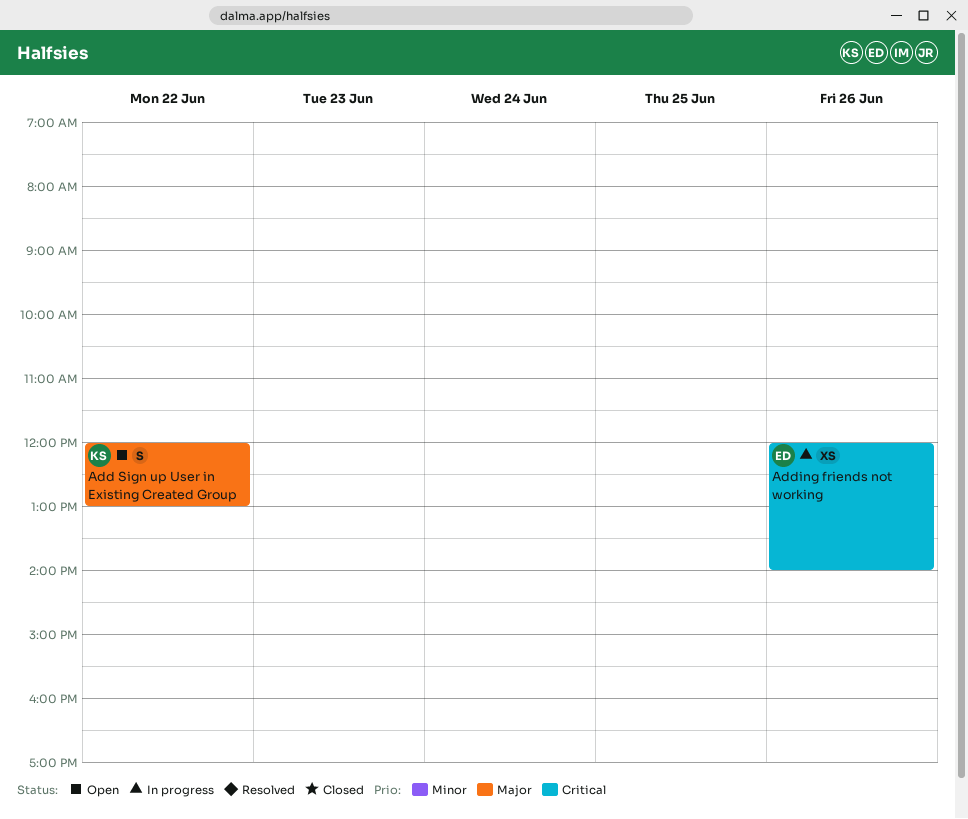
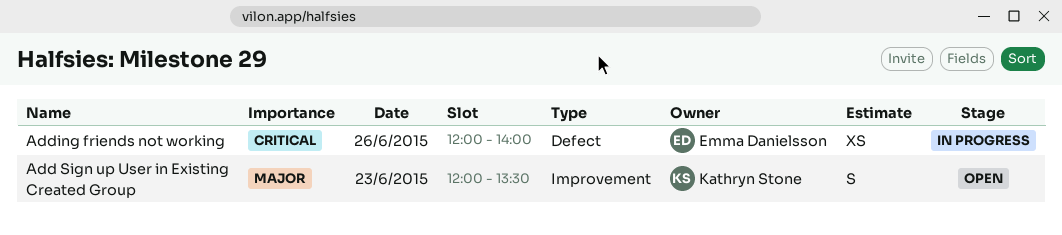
Add Sign up User in Existing Created Group, day: Jun 22 -> Jun 23
Add Sign up User in Existing Created Group, ends: 13:00 -> 13:30

